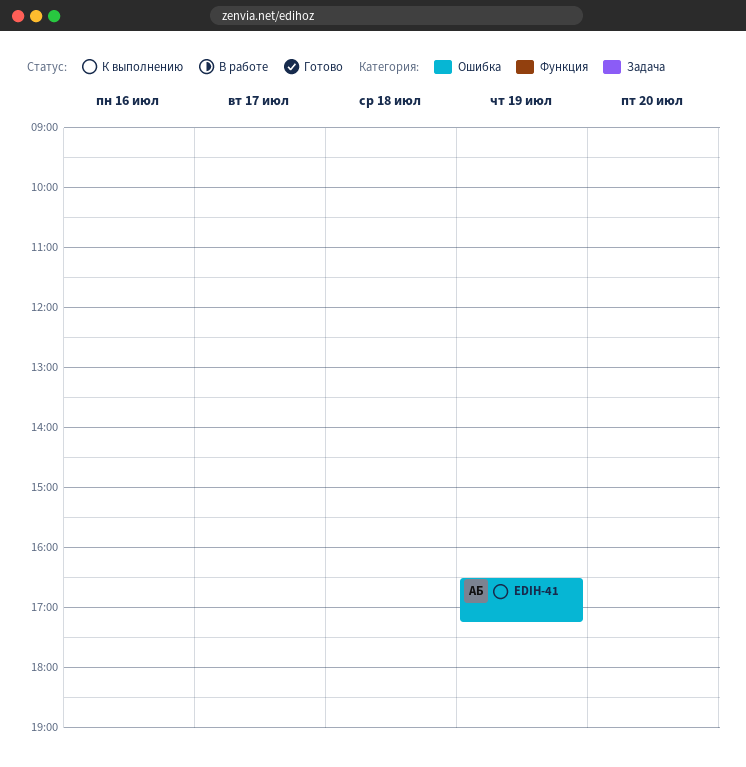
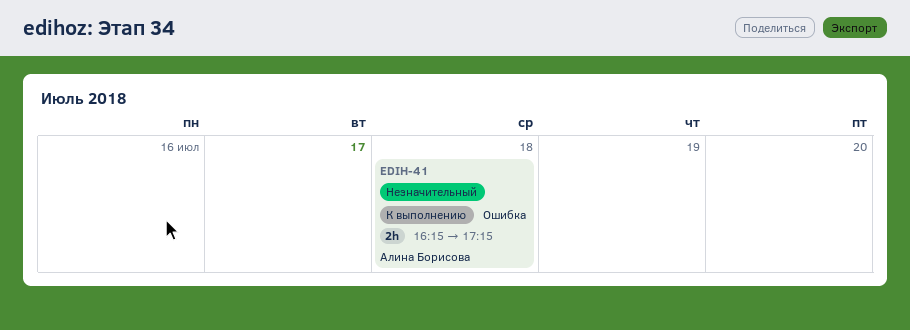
EDIH-41, day: Jul 19 -> Jul 18
EDIH-41, begins: 16:30 -> 16:15

